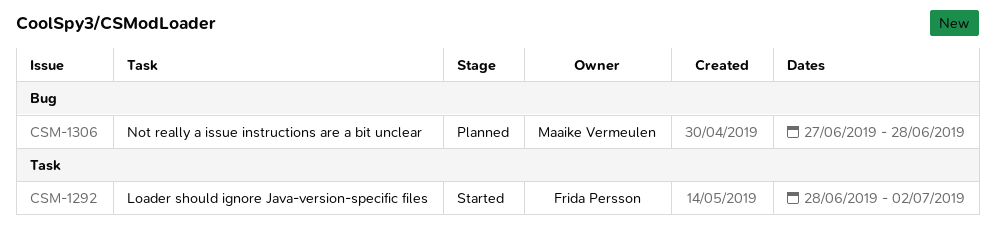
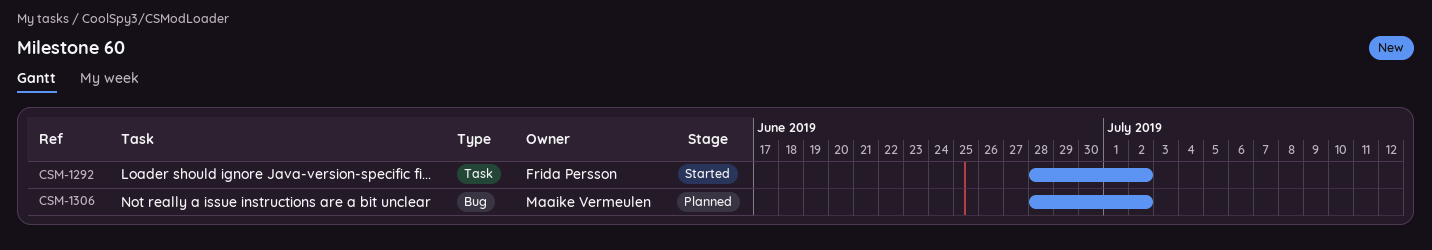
CSM-1306, start: Jun 27 -> Jun 28
CSM-1306, due: Jun 28 -> Jul 2

